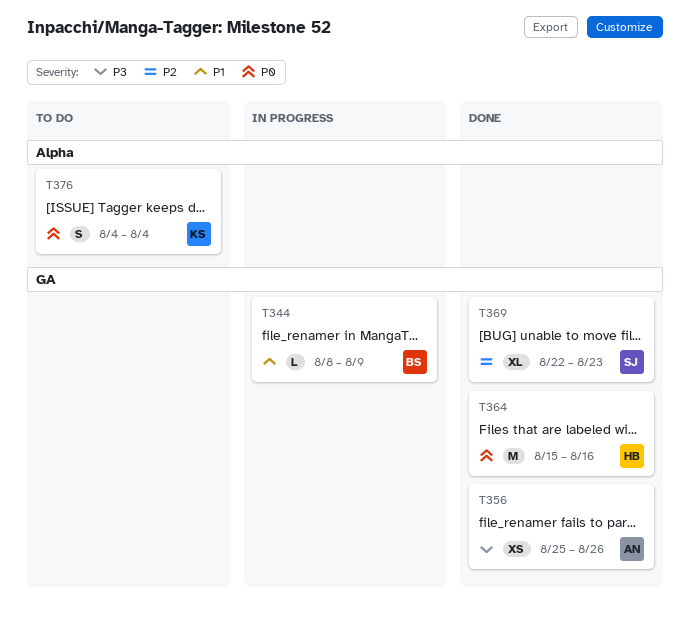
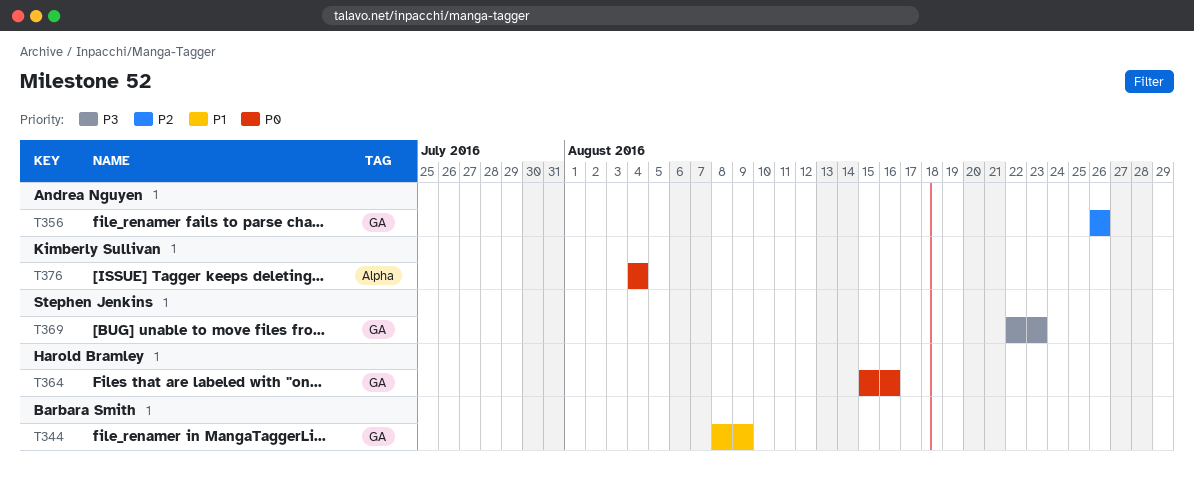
T356, priority: P3 -> P2
T356, start: Aug 25 -> Aug 26
T369, priority: P2 -> P3

